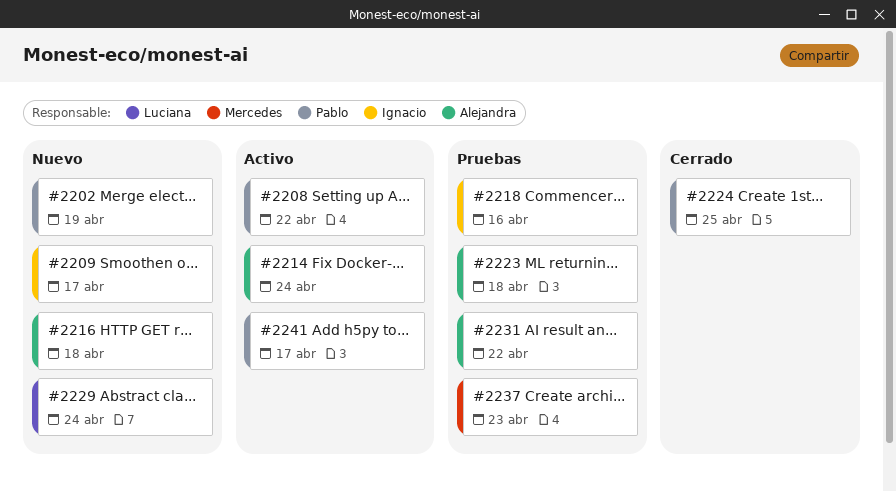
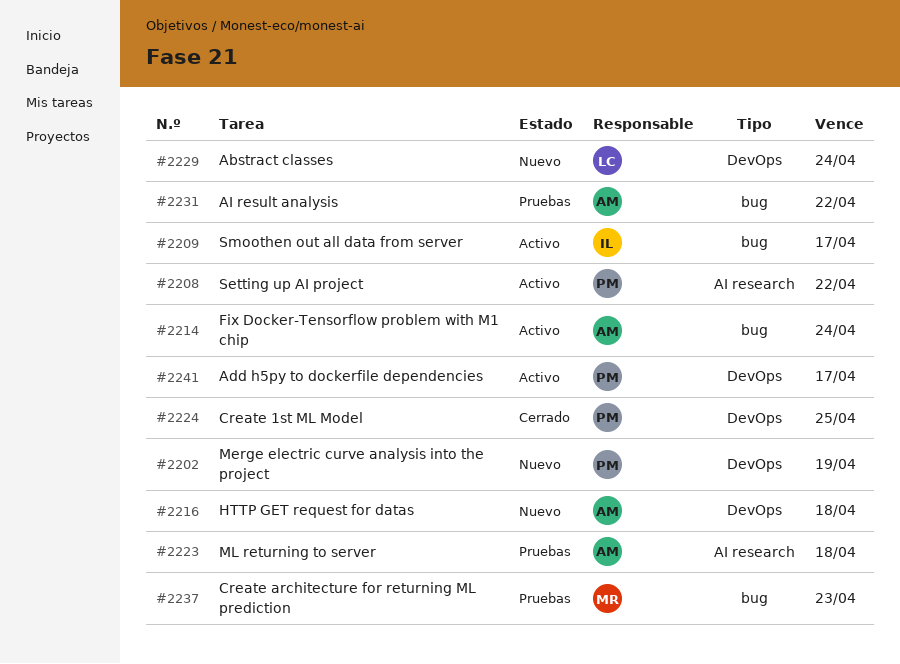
#2209, status: Nuevo -> Activo
#2218: present -> none

